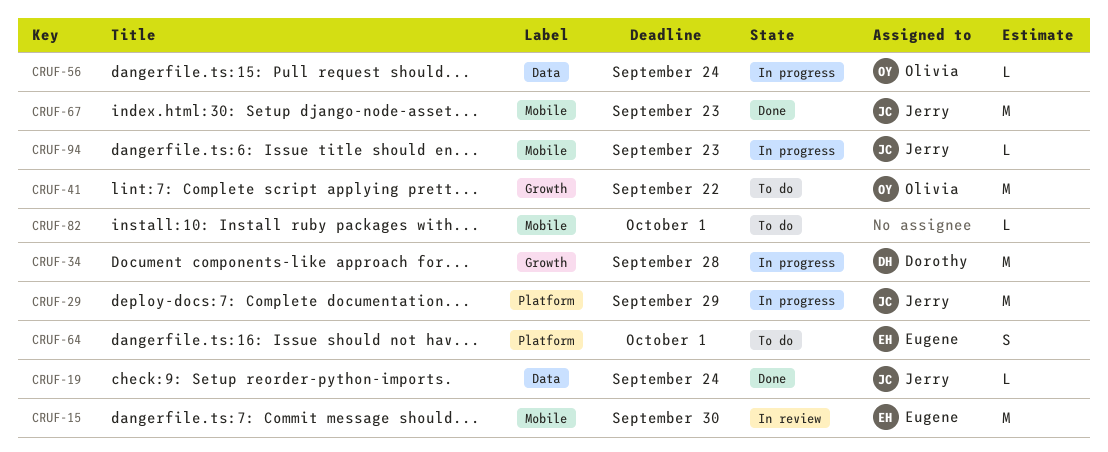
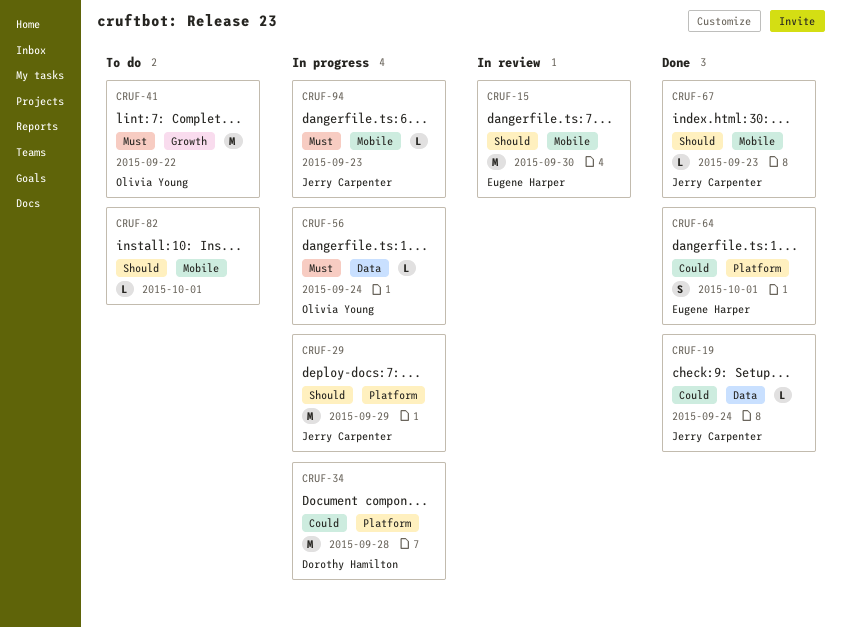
CRUF-34, label: Growth -> Platform
CRUF-64, status: To do -> Done
CRUF-67, estimate: M -> L

